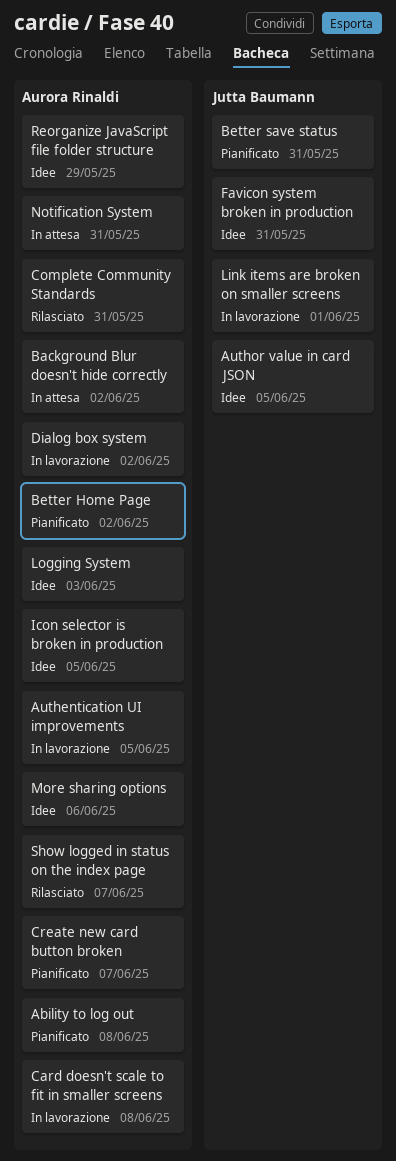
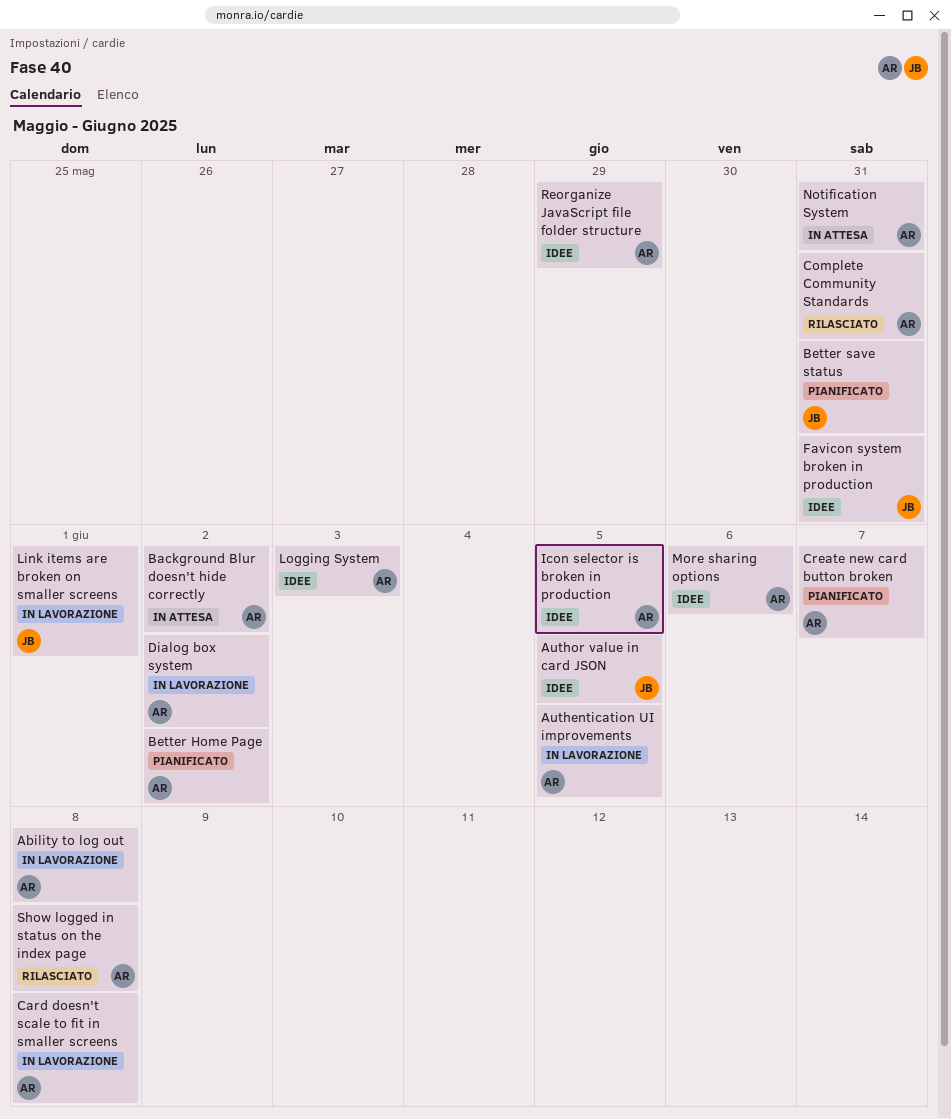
Ability to log out, status: Pianificato -> In lavorazione
Show logged in status on the index page, due: Jun 7 -> Jun 8

